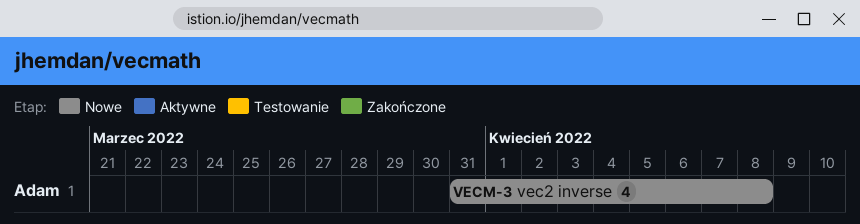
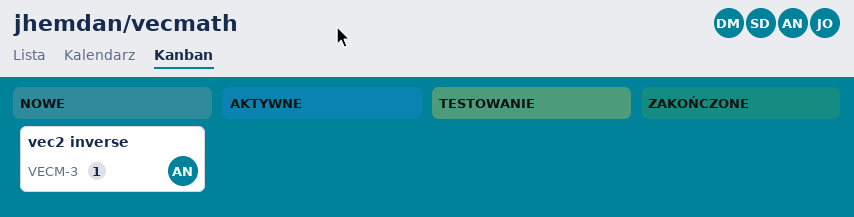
VECM-3, estimate: 4 -> 1

